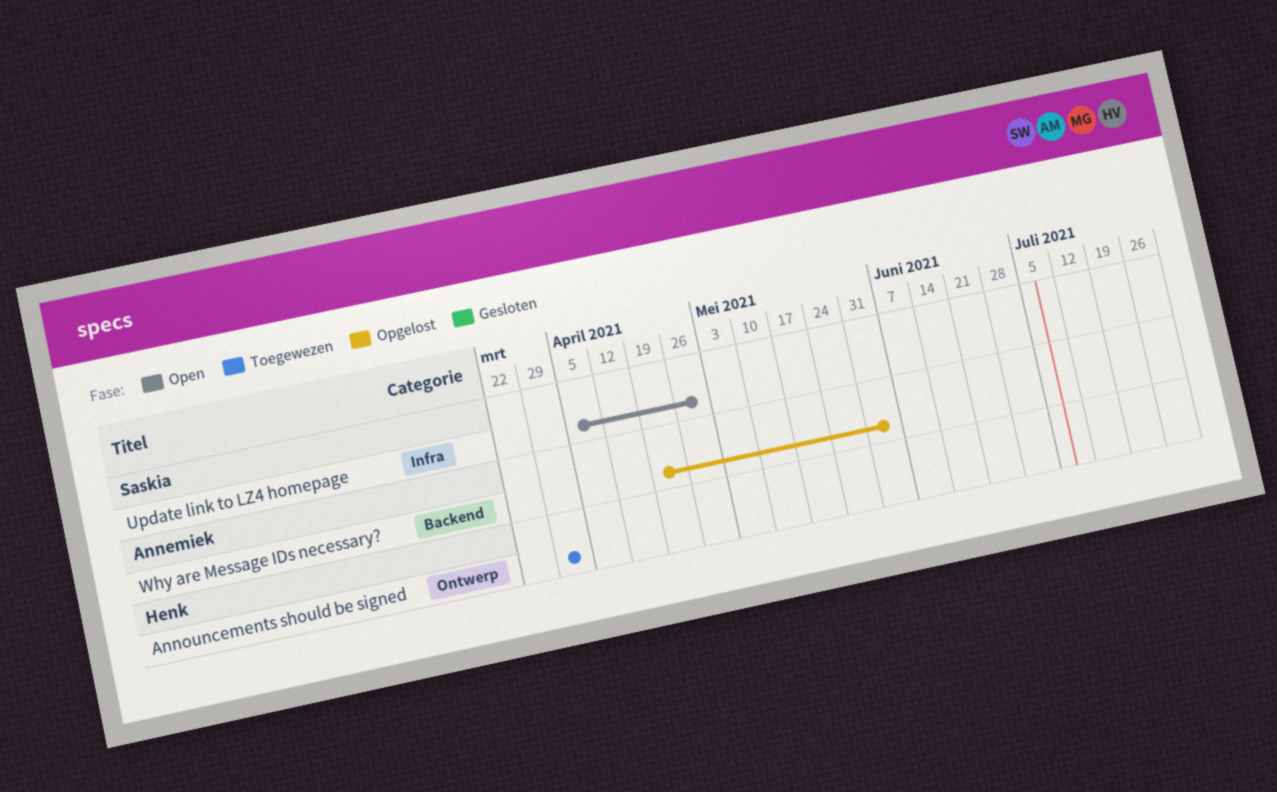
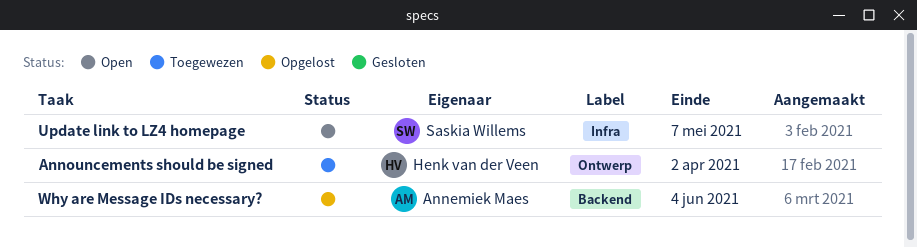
Update link to LZ4 homepage, due: Apr 30 -> May 7

